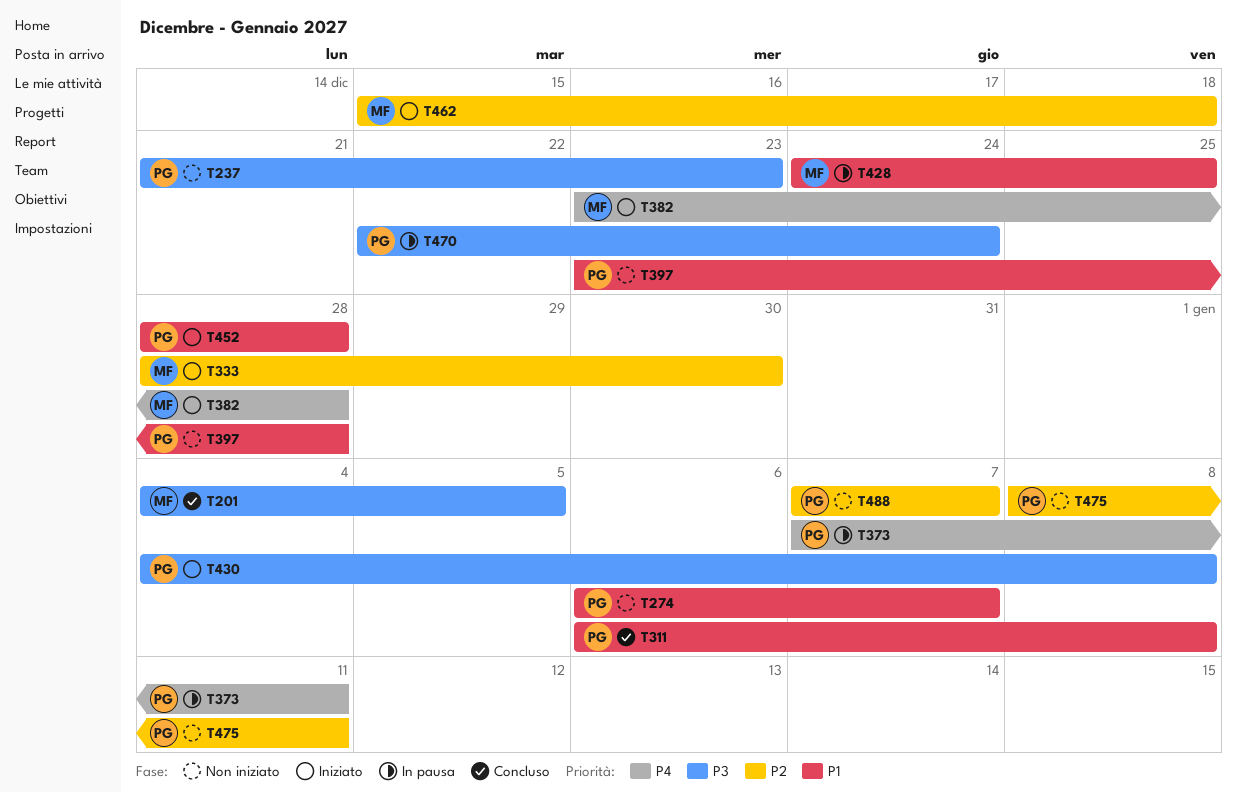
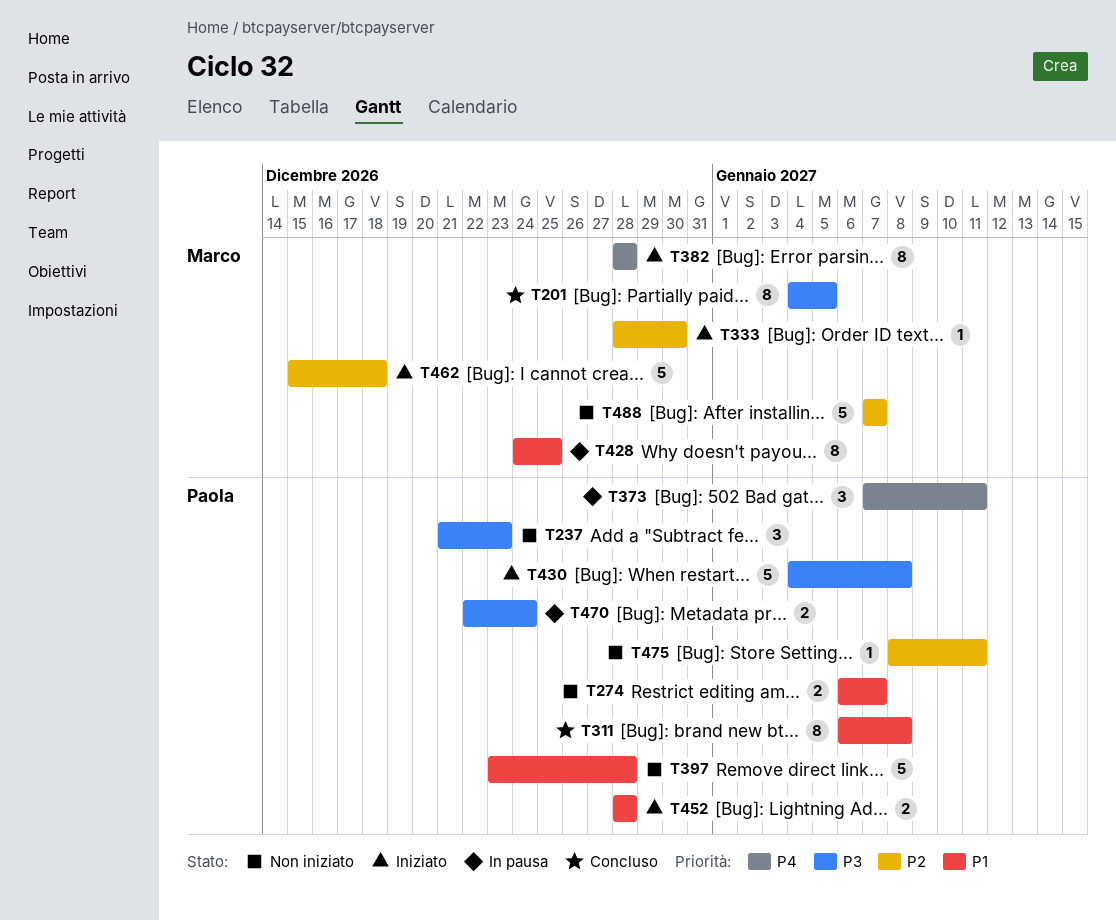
T382, start: Dec 23 -> Dec 28
T488, owner: Paola -> Marco

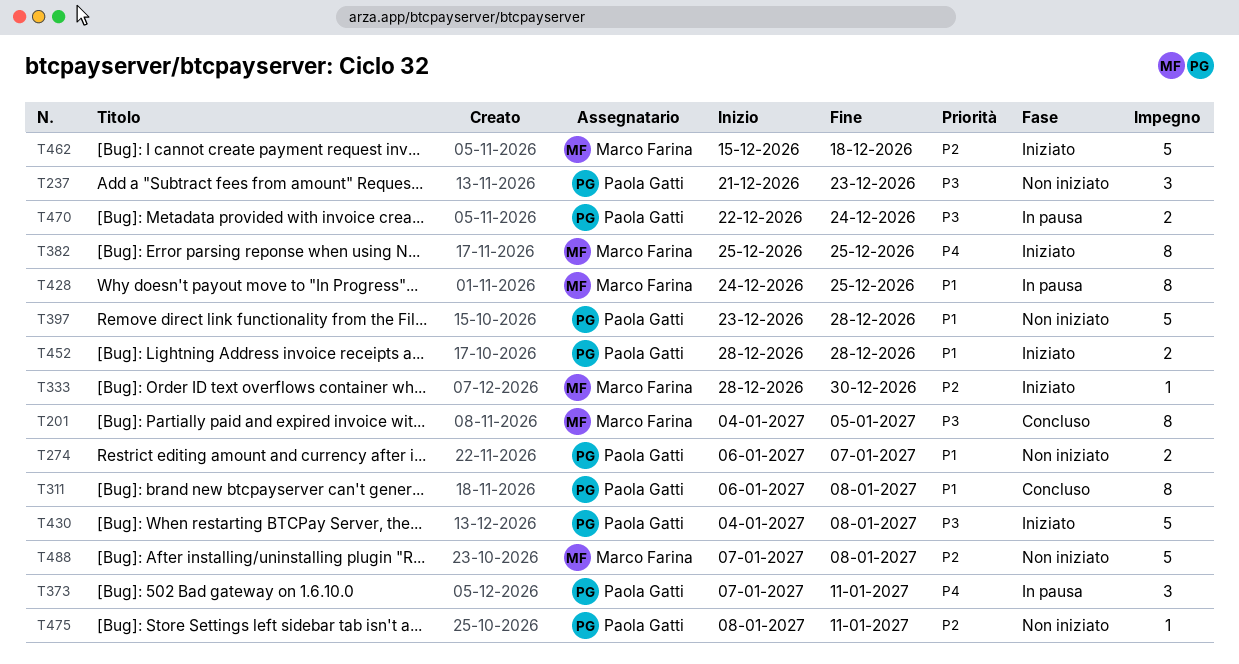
T382, start: Dec 28 -> Dec 25
T382, due: Dec 28 -> Dec 25
T488, due: Jan 7 -> Jan 8

